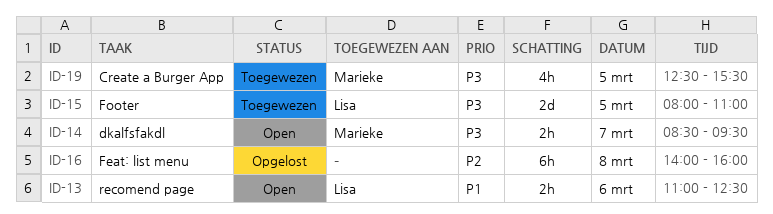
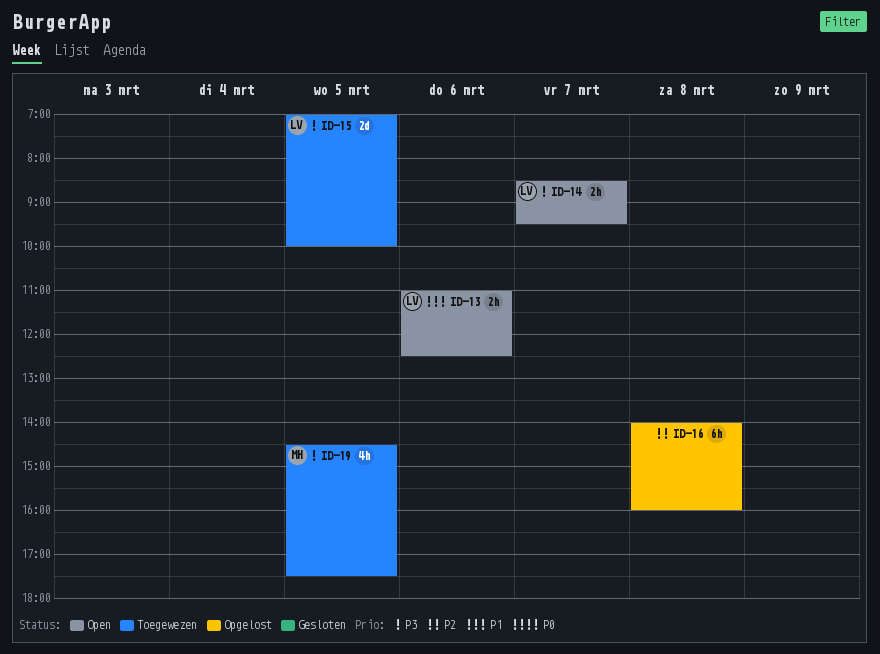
ID-14, owner: Marieke -> Lisa
ID-15, begins: 08:00 -> 07:00
ID-15, ends: 11:00 -> 10:00
ID-19, begins: 12:30 -> 14:30
ID-19, ends: 15:30 -> 17:30

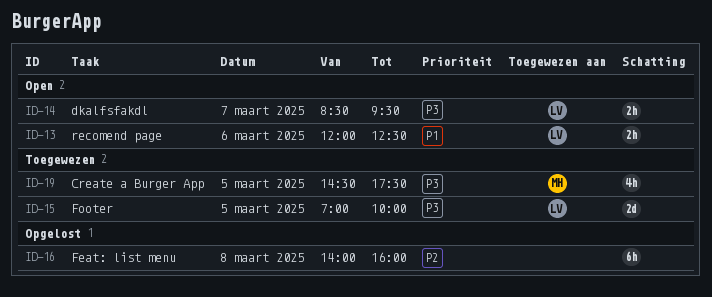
ID-13, begins: 11:00 -> 12:00

